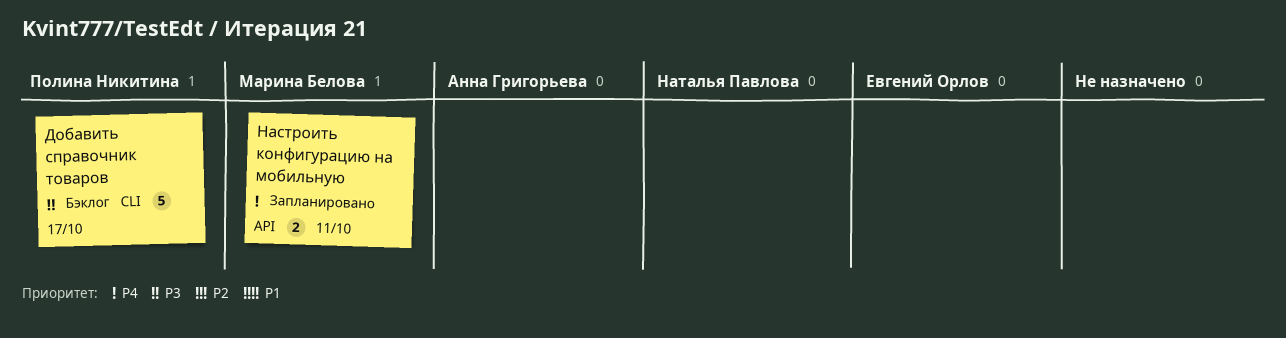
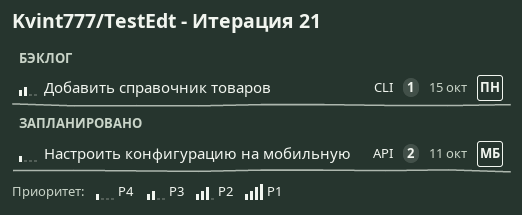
Добавить справочник товаров, estimate: 5 -> 1
Добавить справочник товаров, due: Oct 17 -> Oct 15

